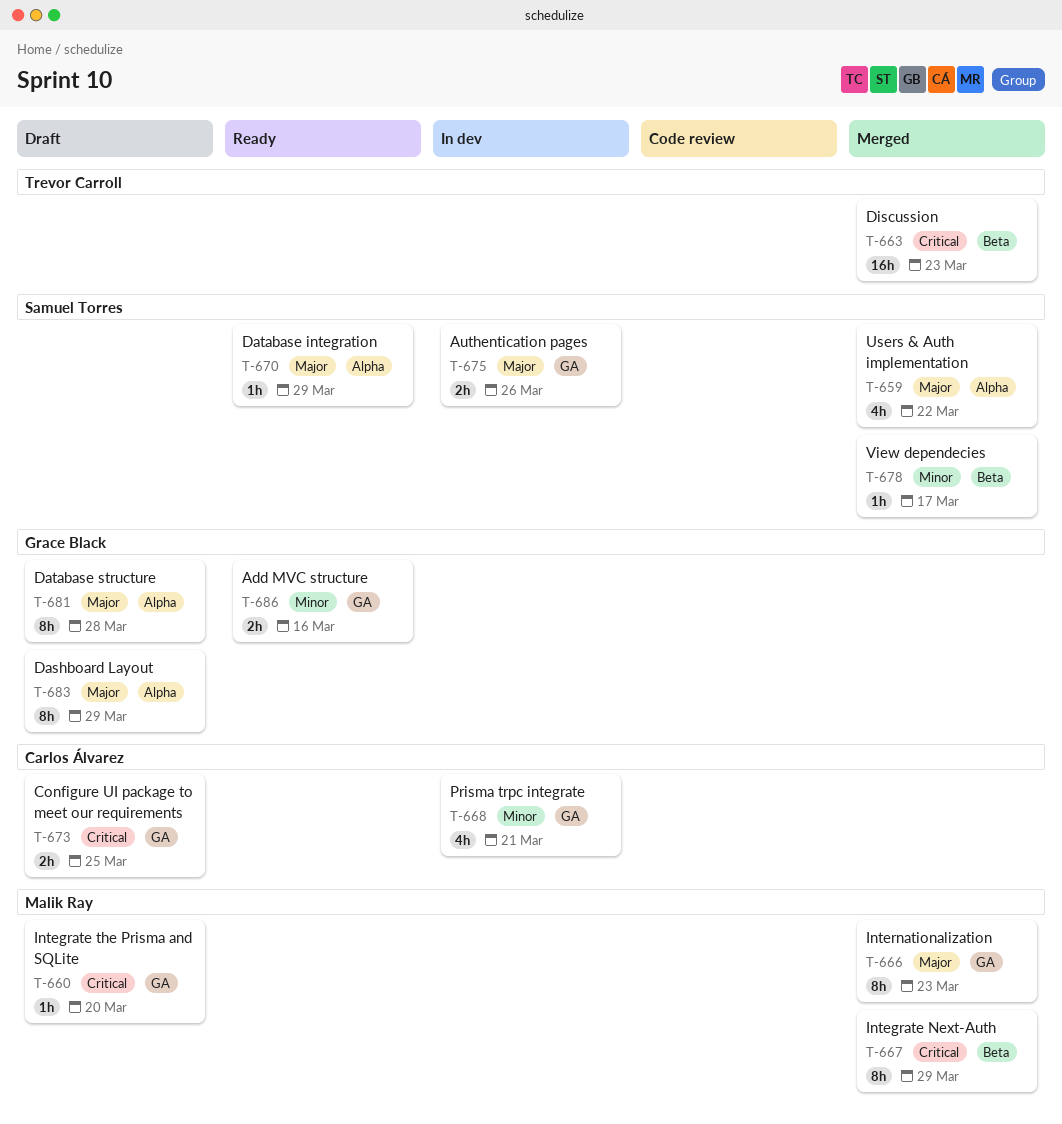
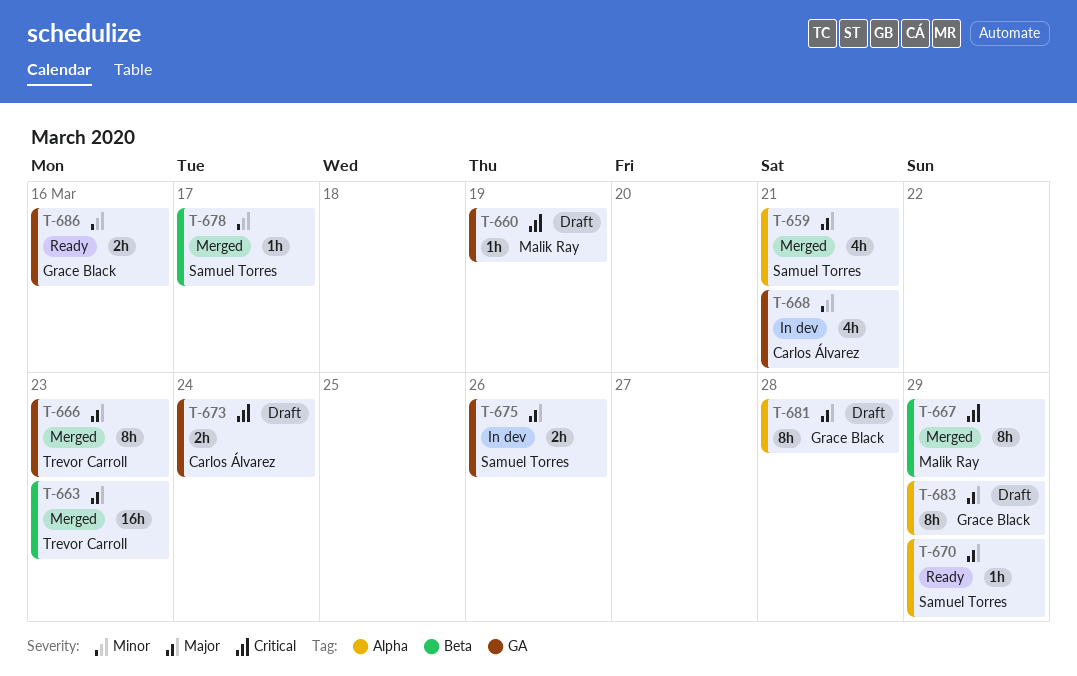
T-659, due: Mar 22 -> Mar 21
T-660, due: Mar 20 -> Mar 19
T-663, priority: Critical -> Major
T-666, owner: Malik Ray -> Trevor Carroll
T-673, due: Mar 25 -> Mar 24

